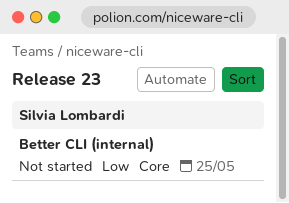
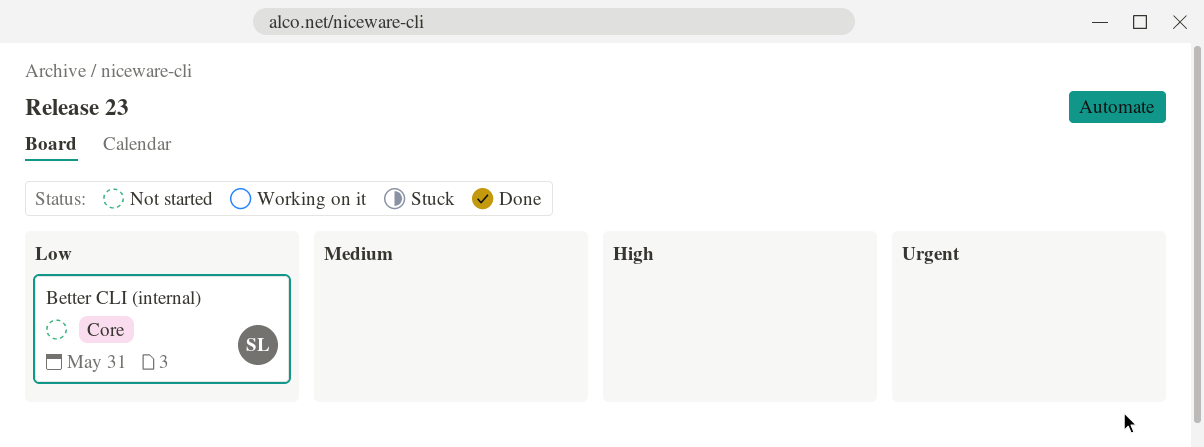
Better CLI (internal), due: May 25 -> May 31

